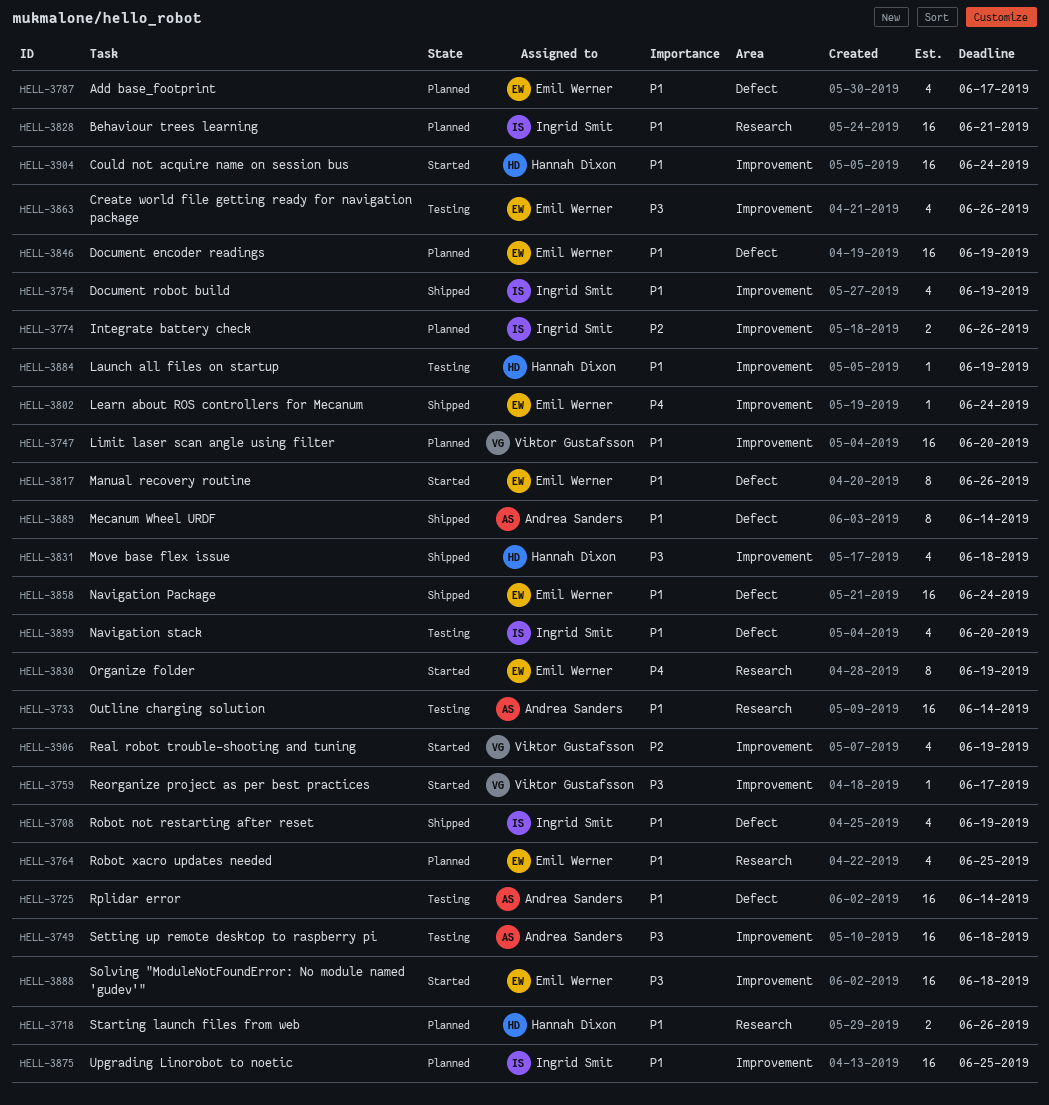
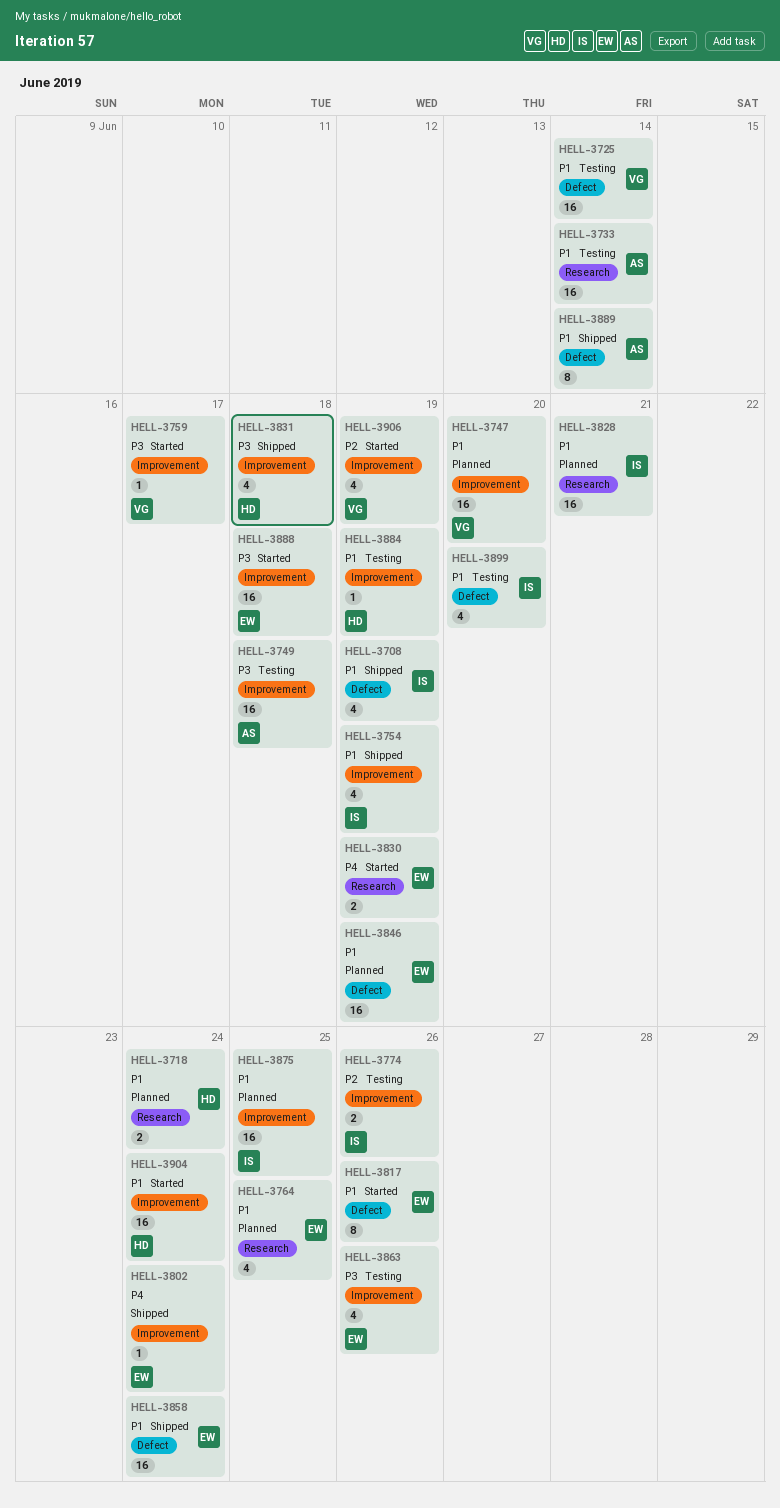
HELL-3718, due: Jun 26 -> Jun 24
HELL-3725, owner: Andrea Sanders -> Viktor Gustafsson
HELL-3774, status: Planned -> Testing
HELL-3787: present -> none
HELL-3830, estimate: 8 -> 2

